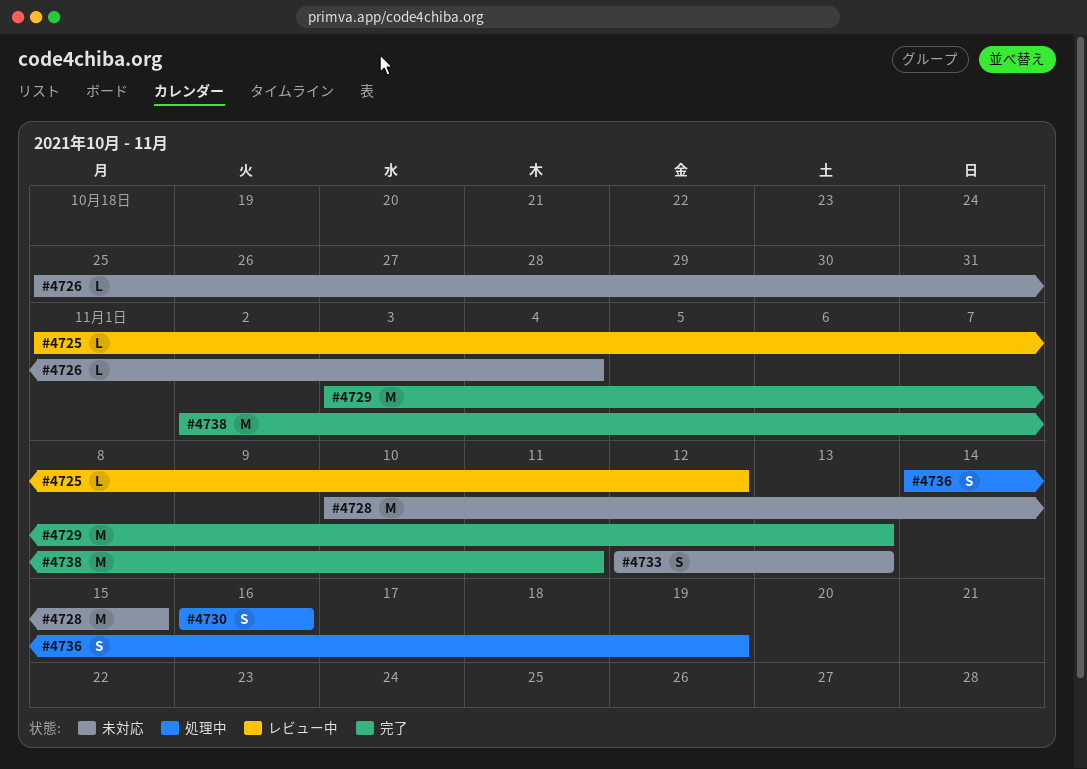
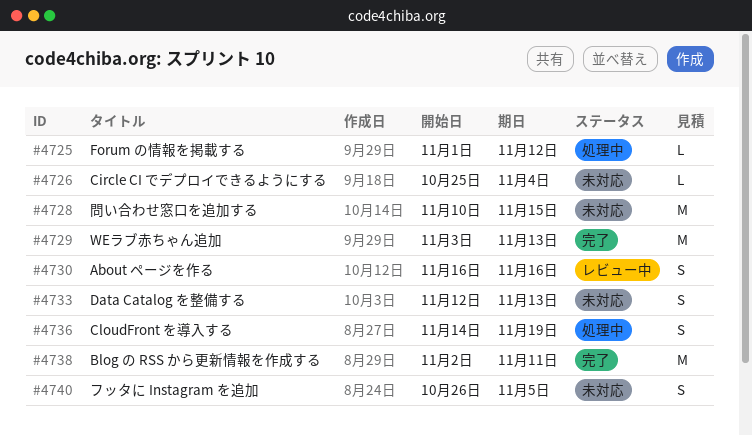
#4725, status: レビュー中 -> 処理中
#4730, status: 処理中 -> レビュー中
#4740: none -> present

